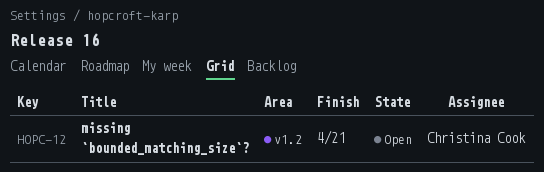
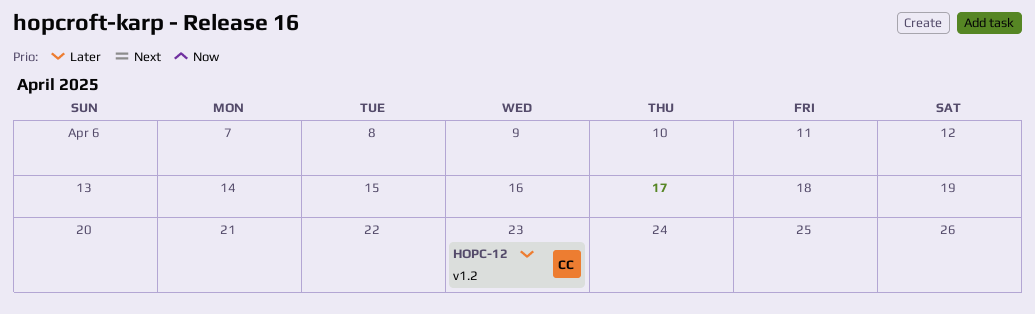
HOPC-12, due: Apr 21 -> Apr 23

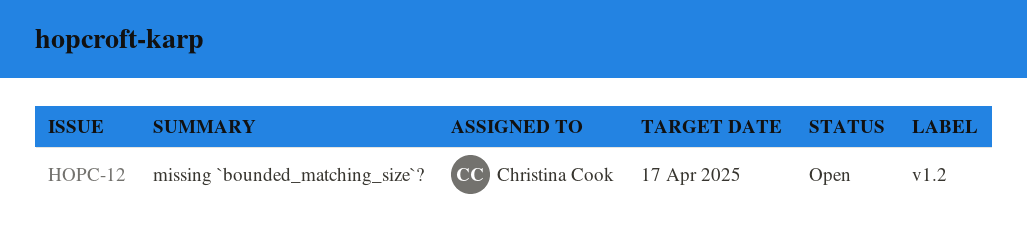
HOPC-12, due: Apr 23 -> Apr 17

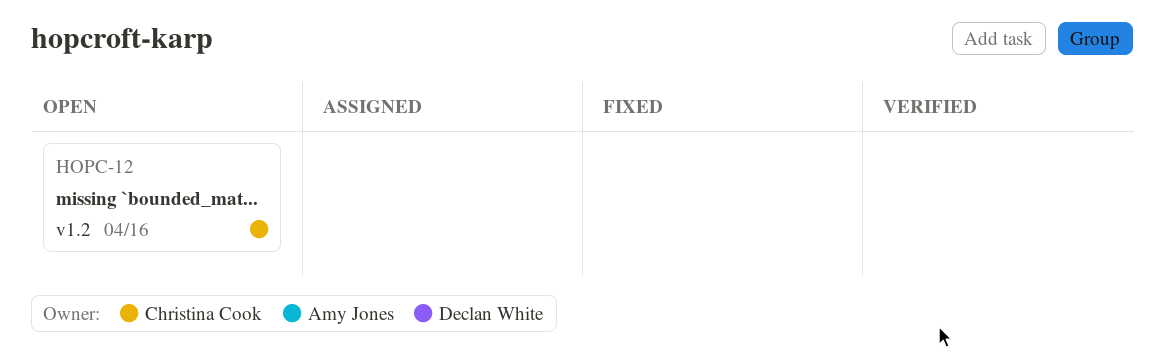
HOPC-12, due: Apr 17 -> Apr 16

